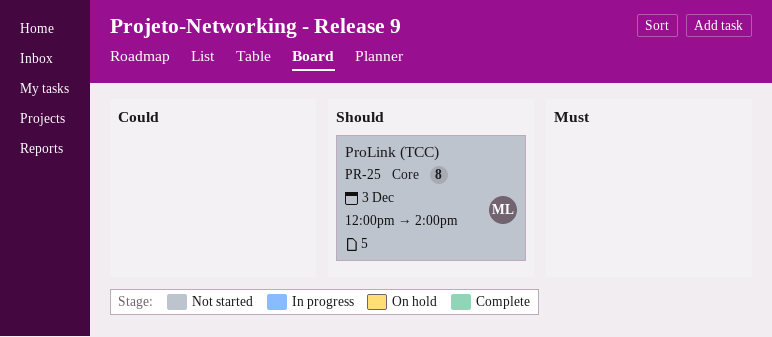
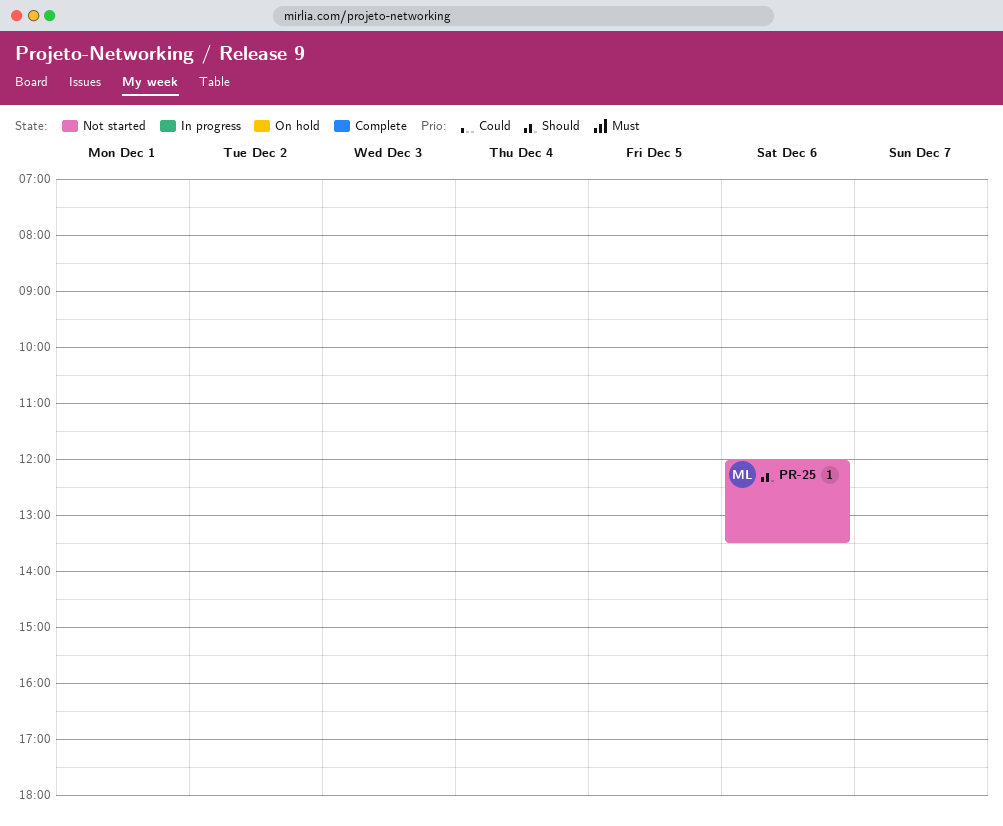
PR-25, estimate: 8 -> 1
PR-25, day: Dec 3 -> Dec 6
PR-25, ends: 14:00 -> 13:30

